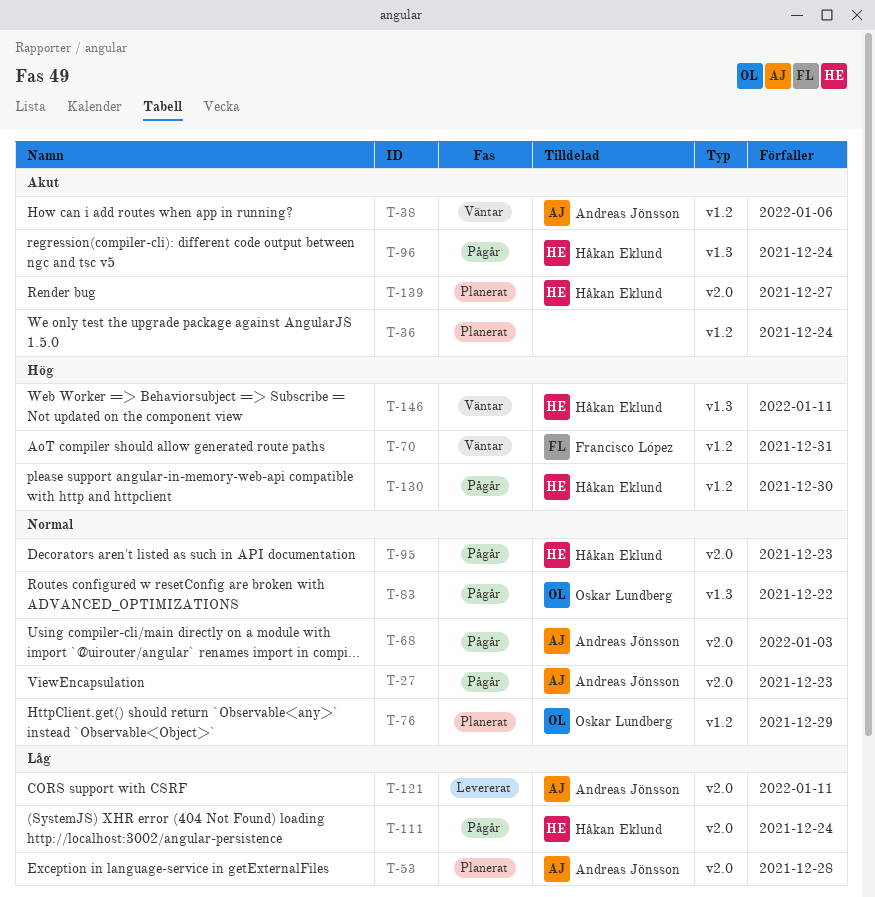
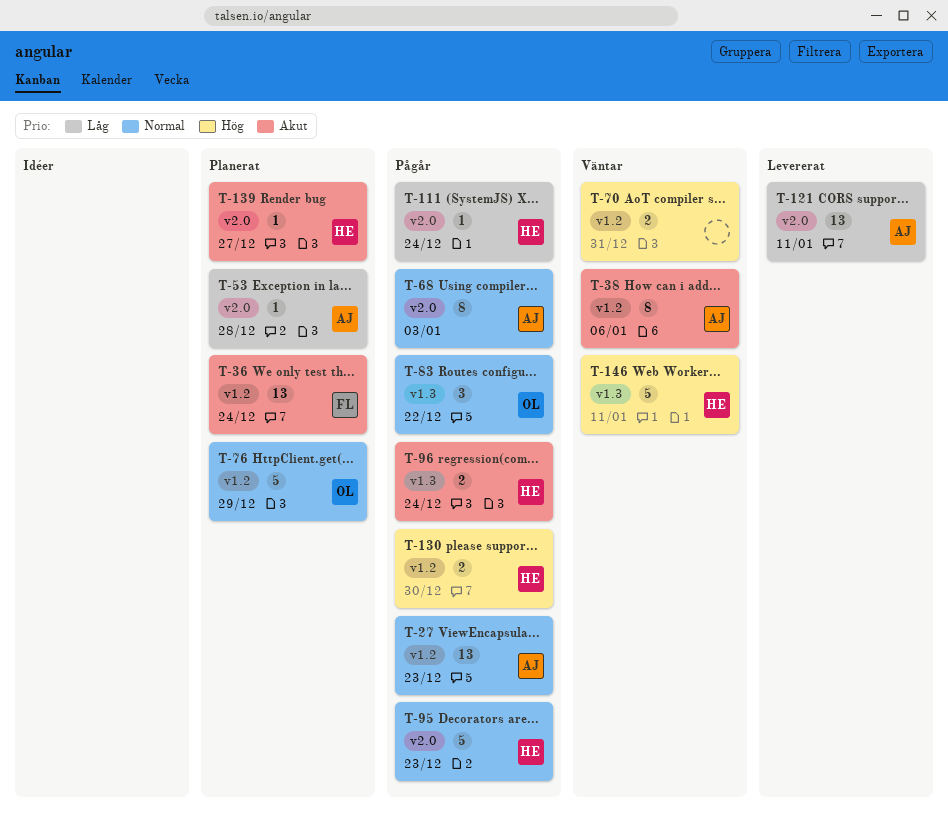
T-27, label: v2.0 -> v1.2
T-36, owner: none -> Francisco López
T-70, owner: Francisco López -> none

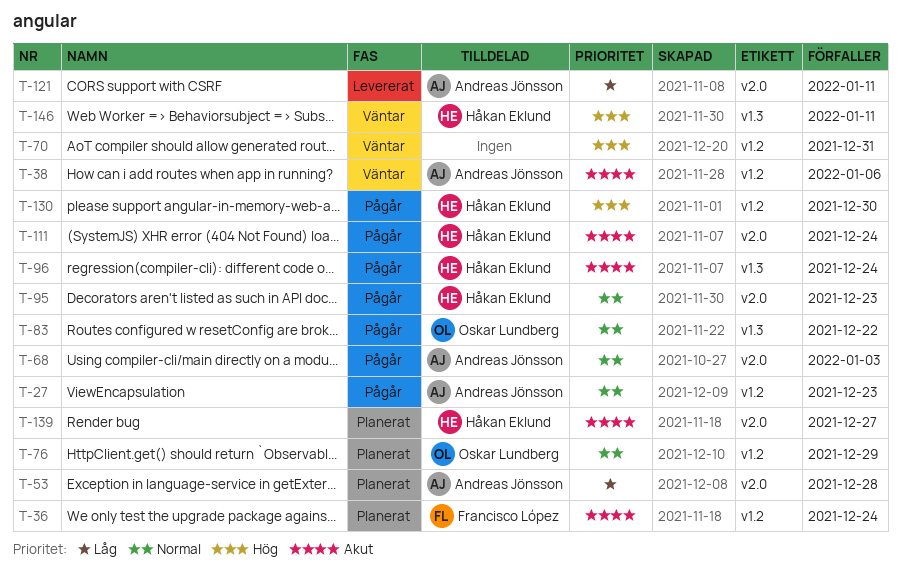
T-111, priority: Låg -> Akut

